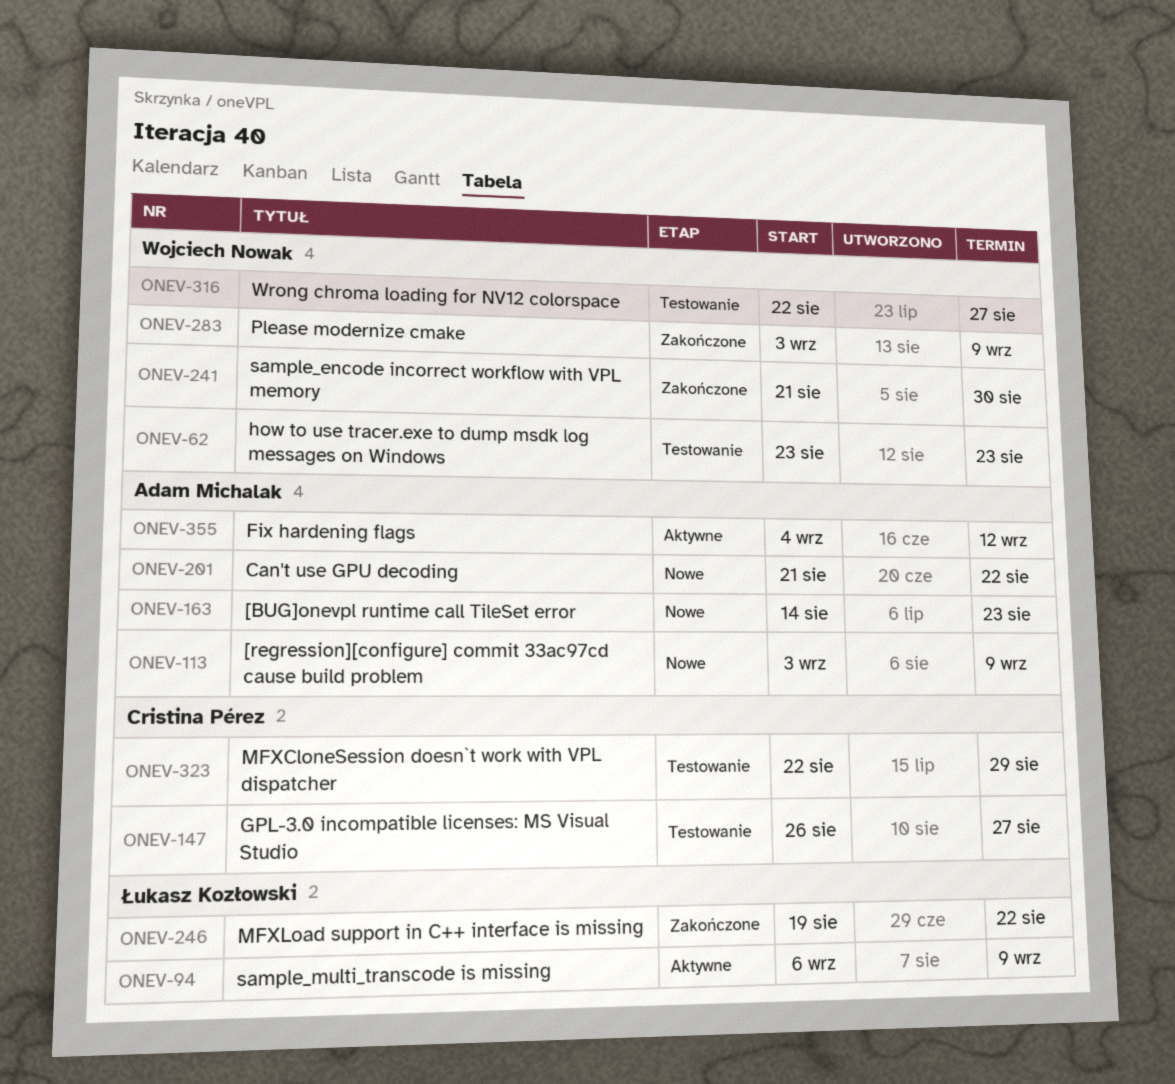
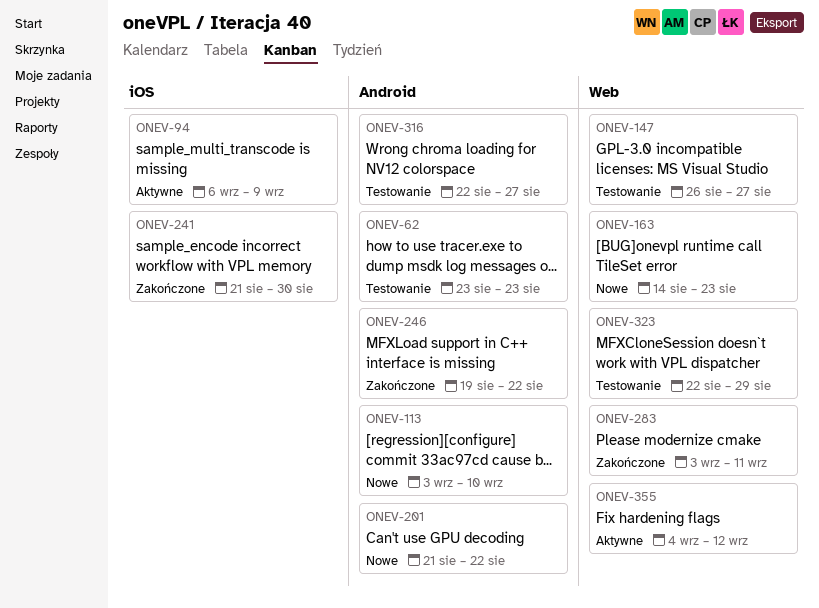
ONEV-113, due: Sep 9 -> Sep 10
ONEV-283, due: Sep 9 -> Sep 11

